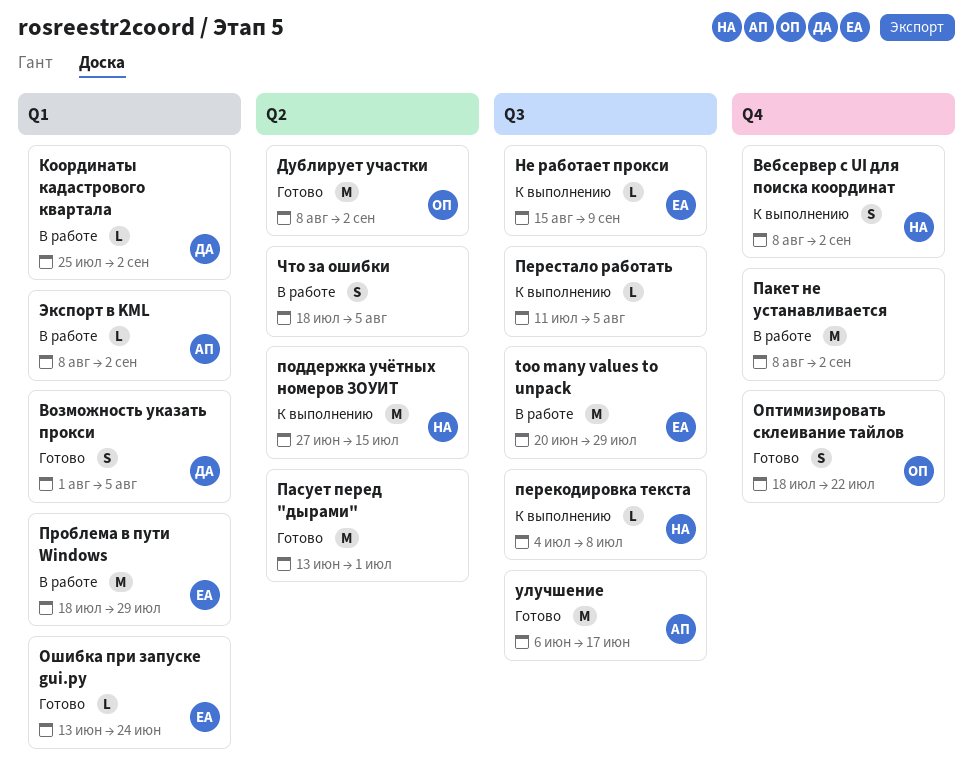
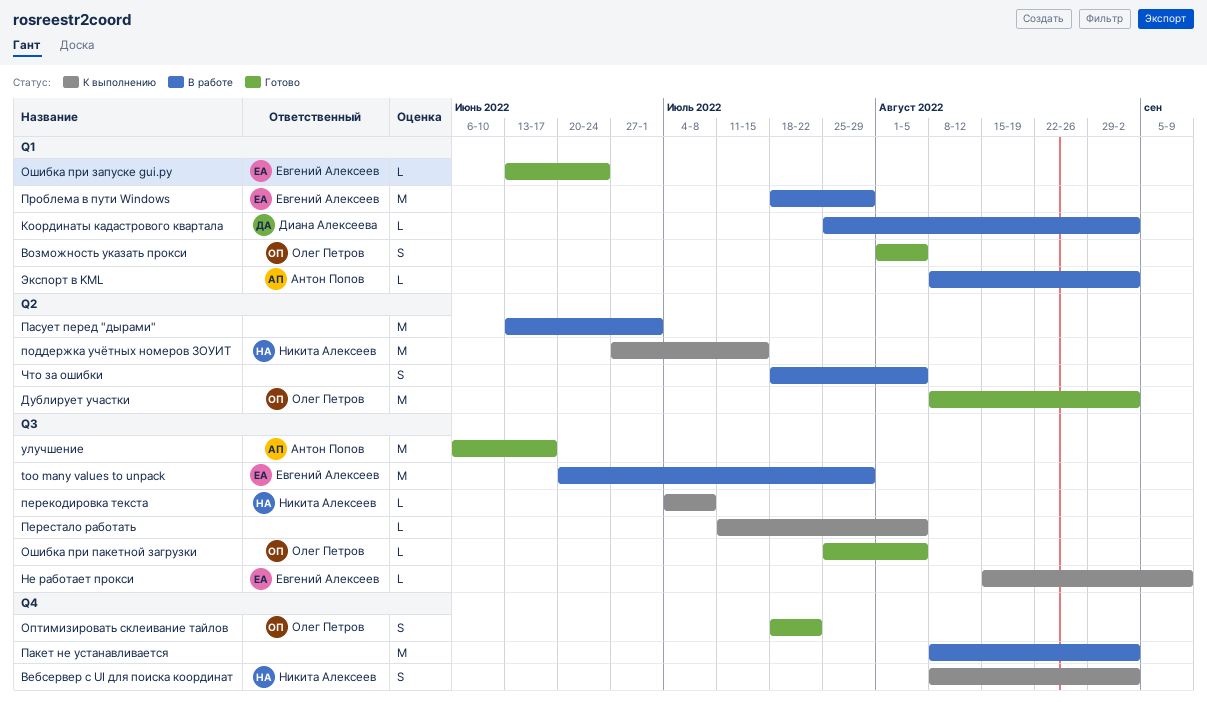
Возможность указать прокси, owner: Диана Алексеева -> Олег Петров
Ошибка при пакетной загрузки: none -> present
Пасует перед "дырами", status: Готово -> В работе

